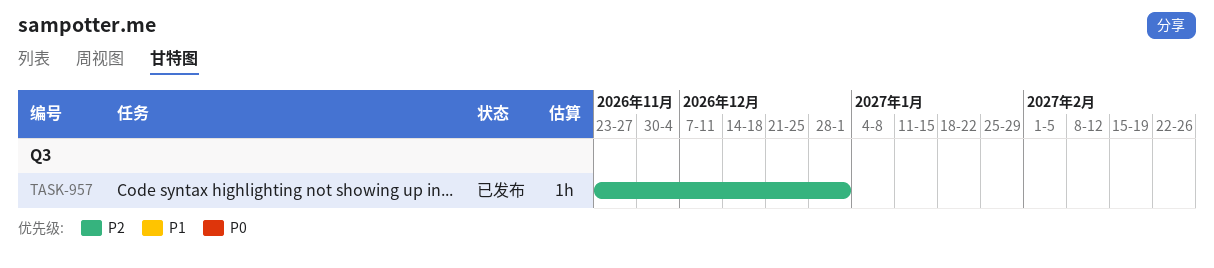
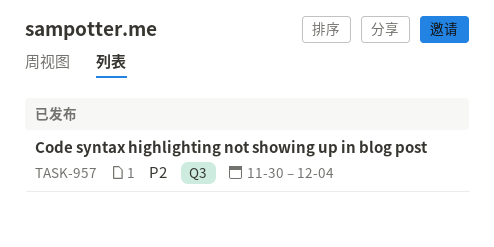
TASK-957, start: Nov 23 -> Nov 30
TASK-957, due: Jan 1 -> Dec 4

